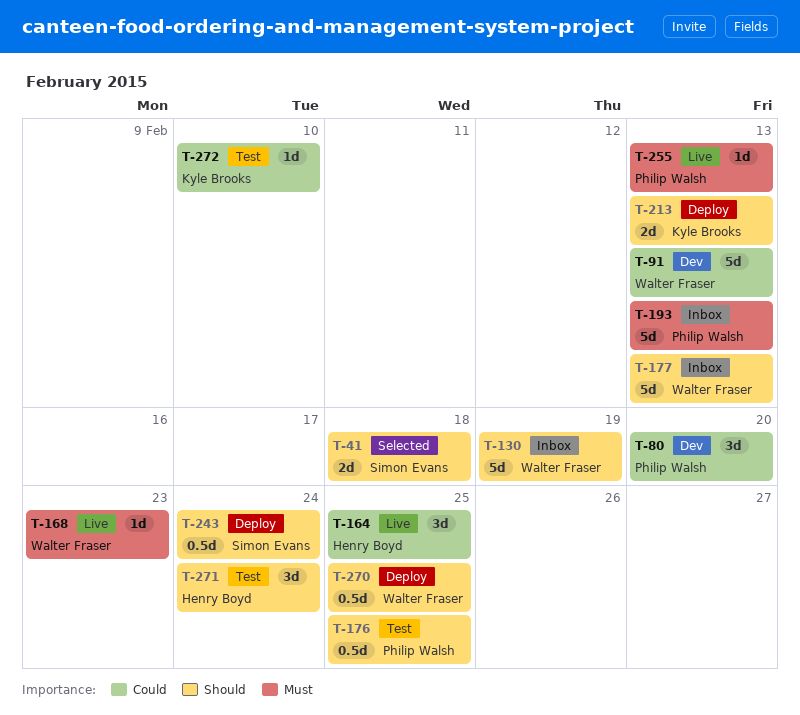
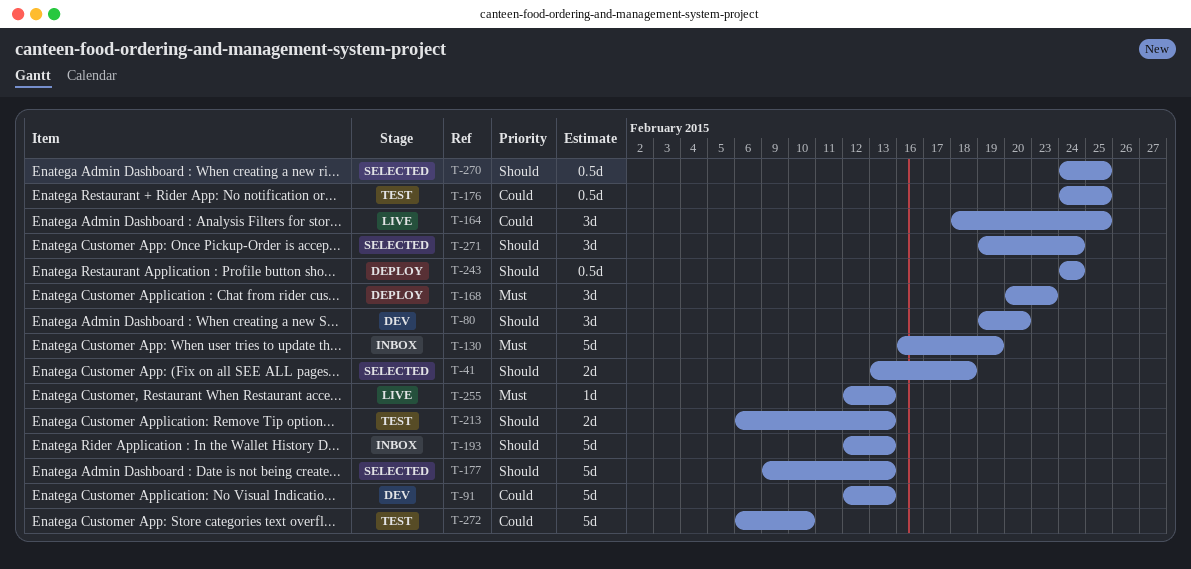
T-80, priority: Could -> Should
T-130, priority: Should -> Must
T-168, status: Live -> Deploy
T-168, estimate: 1d -> 3d
T-176, priority: Should -> Could
T-177, status: Inbox -> Selected
T-193, priority: Must -> Should
T-213, status: Deploy -> Test
T-270, status: Deploy -> Selected
T-271, status: Test -> Selected
T-272, estimate: 1d -> 5d

